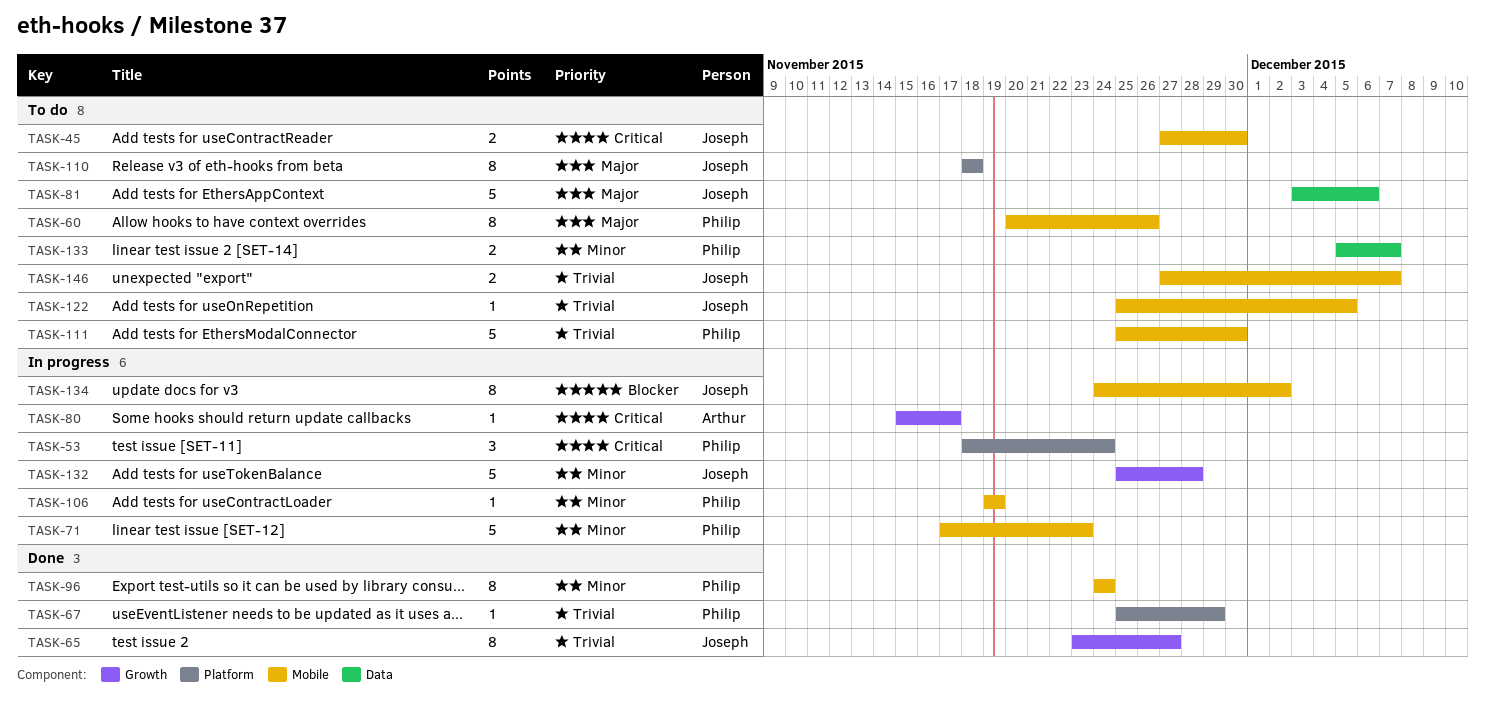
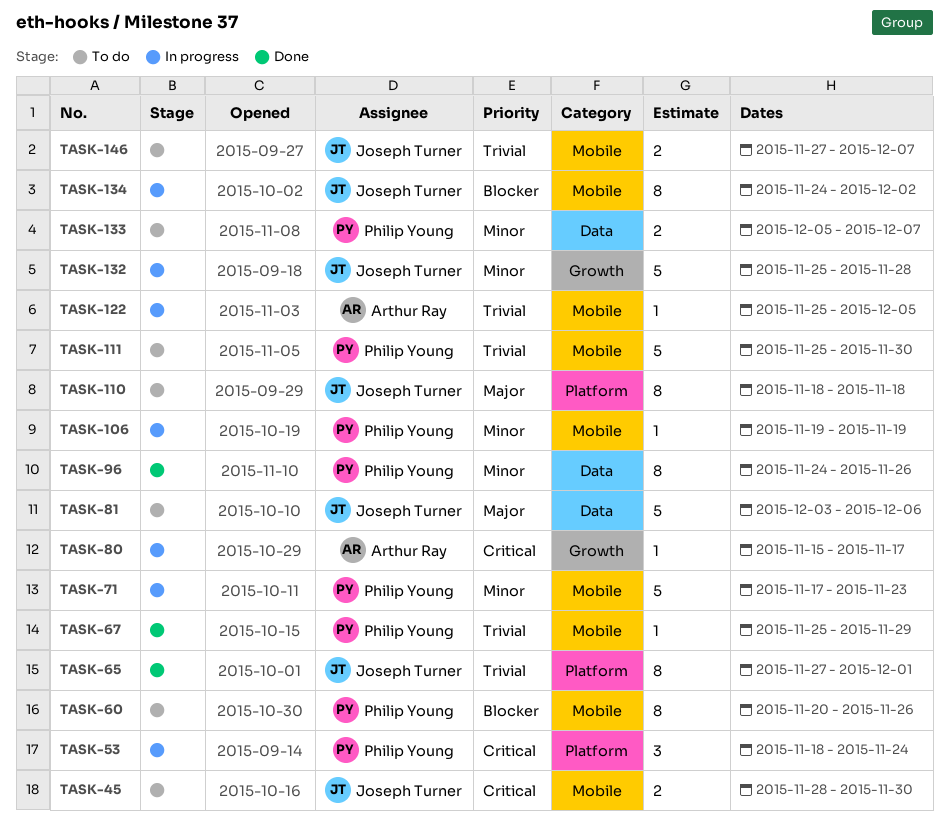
TASK-45, start: Nov 27 -> Nov 28
TASK-60, priority: Major -> Blocker
TASK-65, label: Growth -> Platform
TASK-65, start: Nov 23 -> Nov 27
TASK-65, due: Nov 27 -> Dec 1
TASK-67, label: Platform -> Mobile
TASK-96, label: Mobile -> Data
TASK-96, due: Nov 24 -> Nov 26
TASK-122, status: To do -> In progress
TASK-122, owner: Joseph Turner -> Arthur Ray

